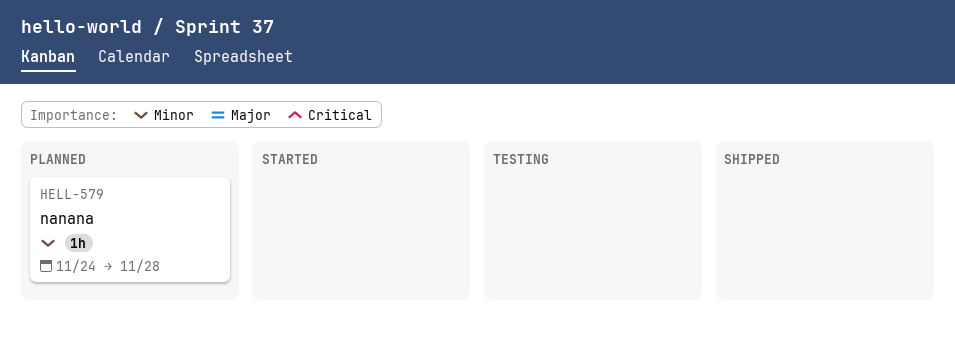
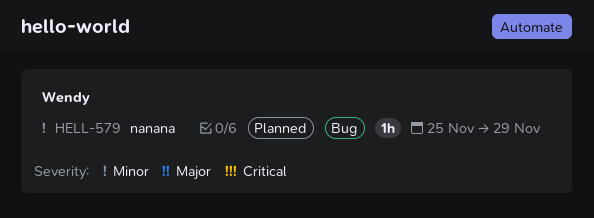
HELL-579, start: Nov 24 -> Nov 25
HELL-579, due: Nov 28 -> Nov 29

